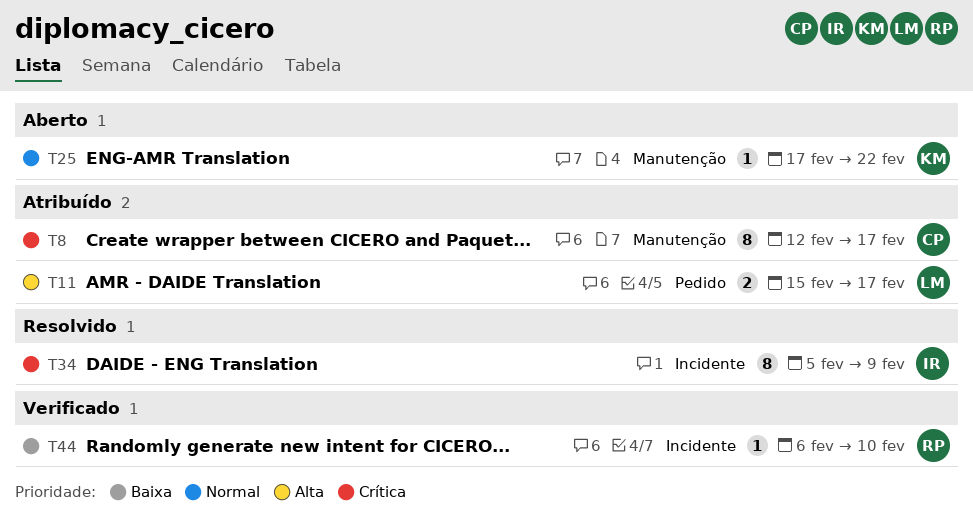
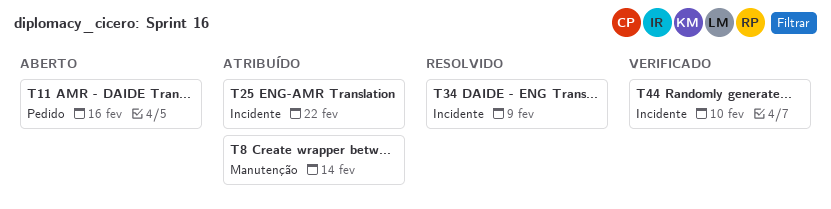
T8, due: Feb 17 -> Feb 14
T11, status: Atribuído -> Aberto
T11, due: Feb 17 -> Feb 16
T25, status: Aberto -> Atribuído
T25, label: Manutenção -> Incidente

